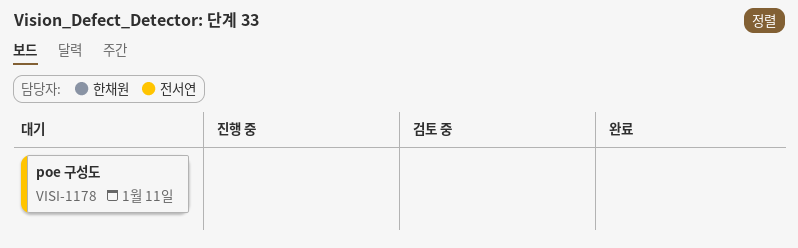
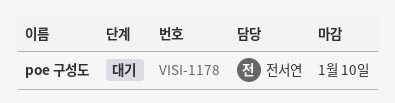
VISI-1178, due: Jan 11 -> Jan 10

